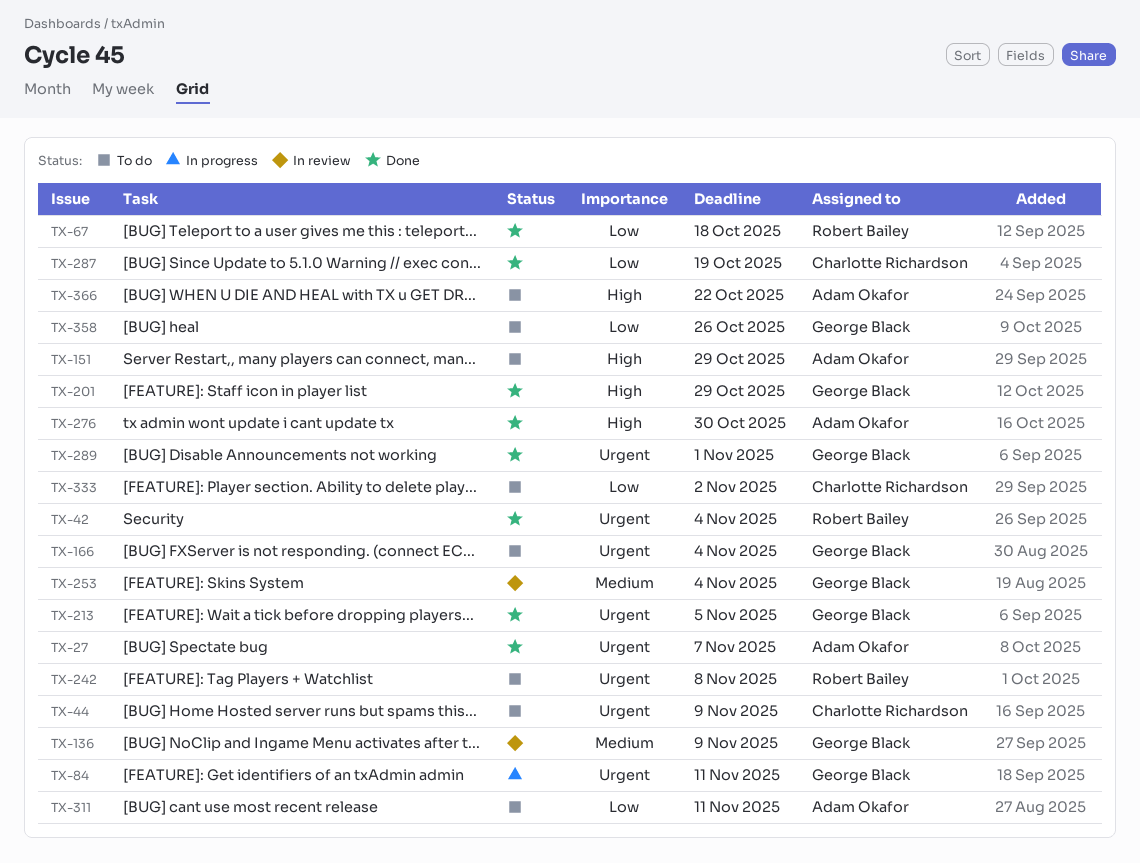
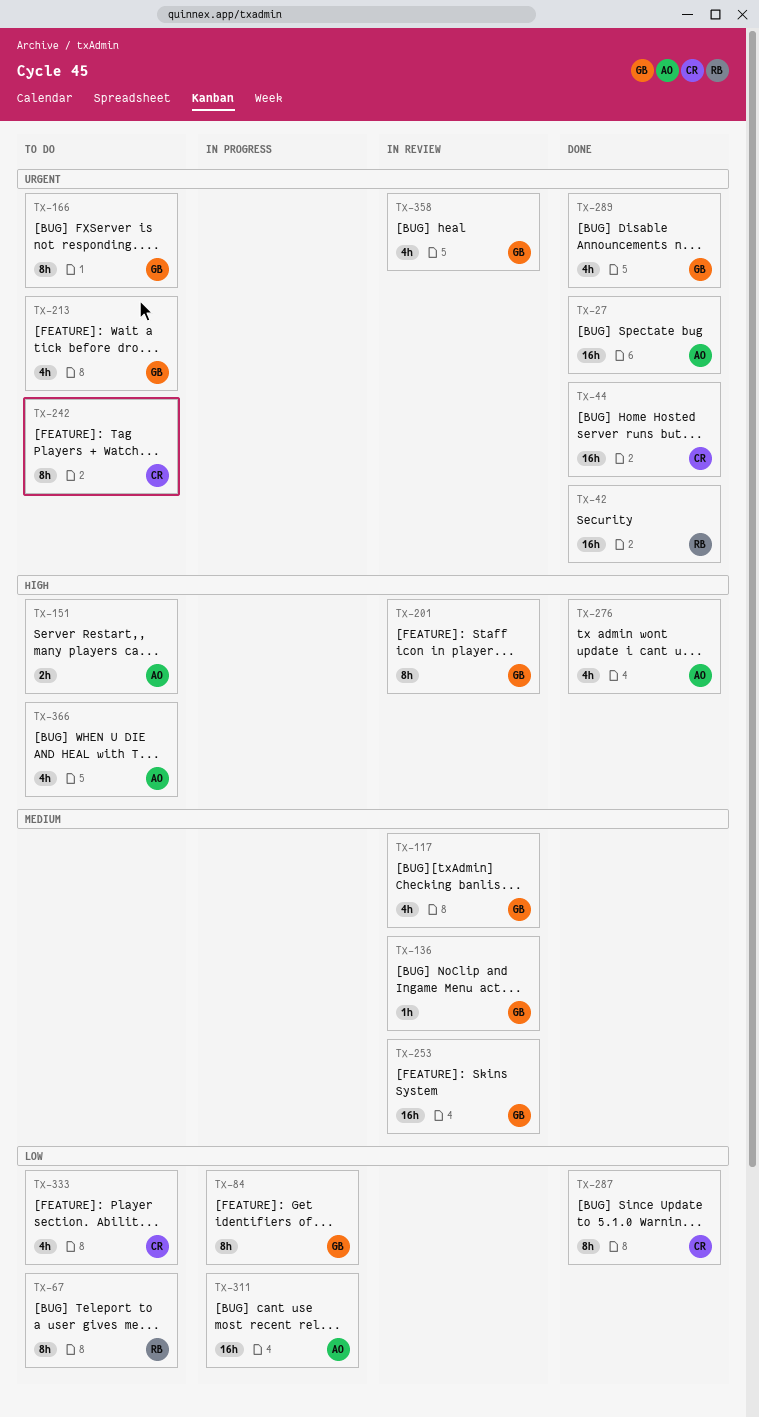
TX-44, status: To do -> Done
TX-67, status: Done -> To do
TX-84, priority: Urgent -> Low
TX-117: none -> present
TX-201, status: Done -> In review
TX-213, status: Done -> To do
TX-242, owner: Robert Bailey -> Charlotte Richardson
TX-311, status: To do -> In progress
TX-358, status: To do -> In review
TX-358, priority: Low -> Urgent

